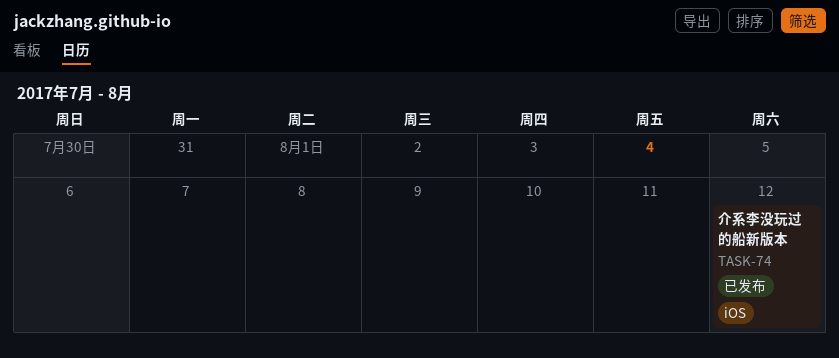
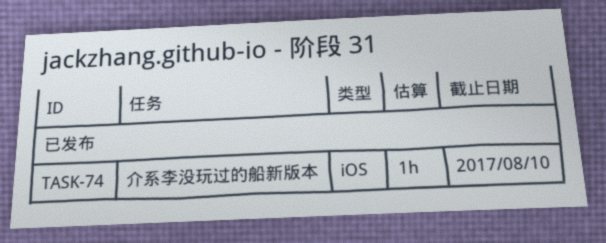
TASK-74, due: Aug 12 -> Aug 10

